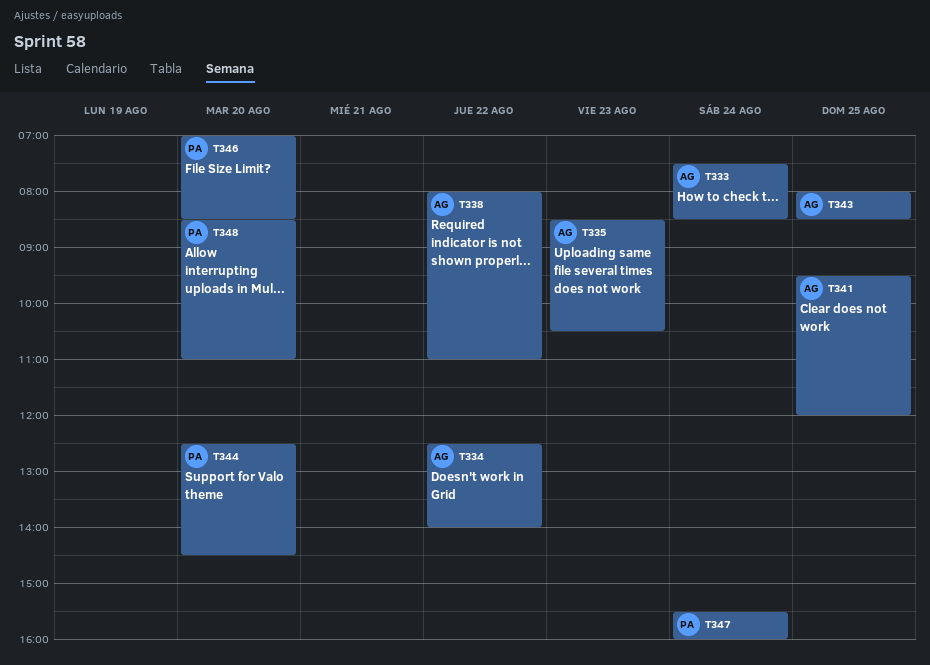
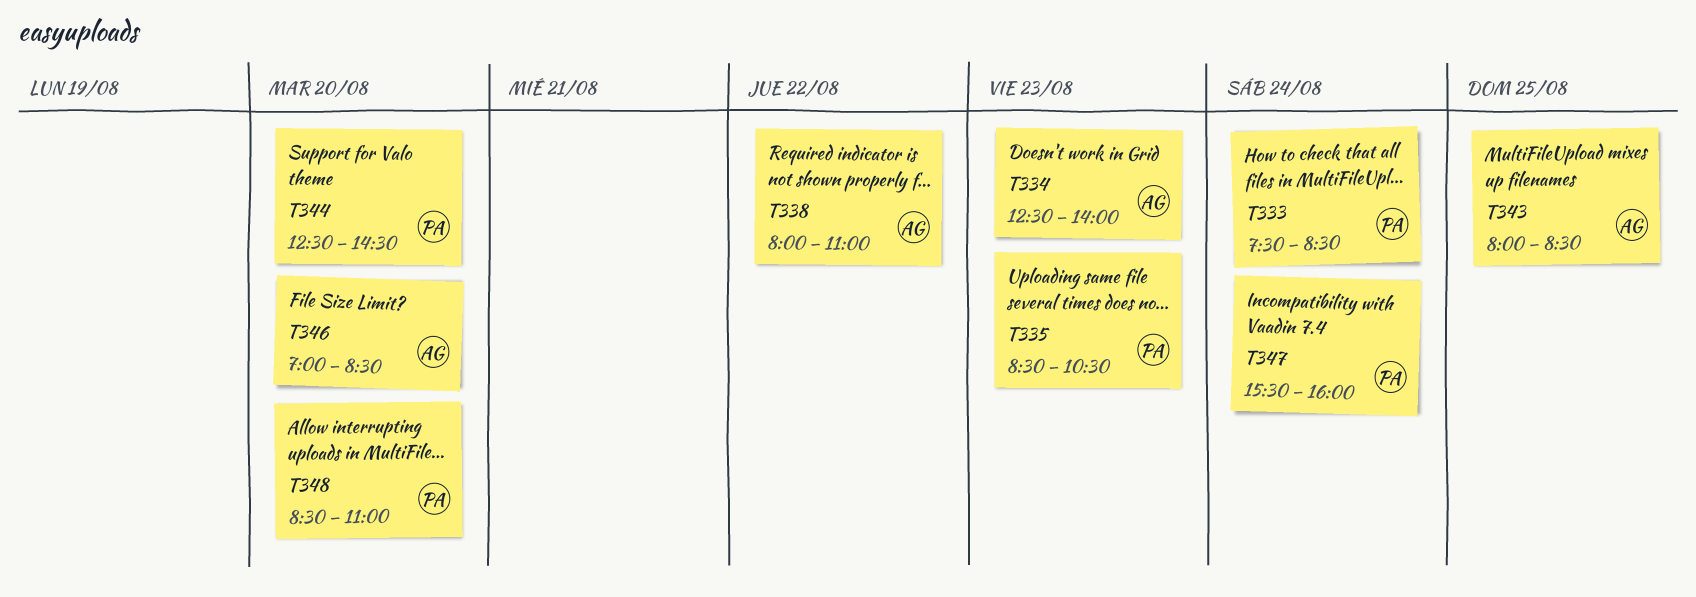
T333, owner: AG -> PA
T334, day: Aug 22 -> Aug 23
T335, owner: AG -> PA
T341: present -> none
T346, owner: PA -> AG

